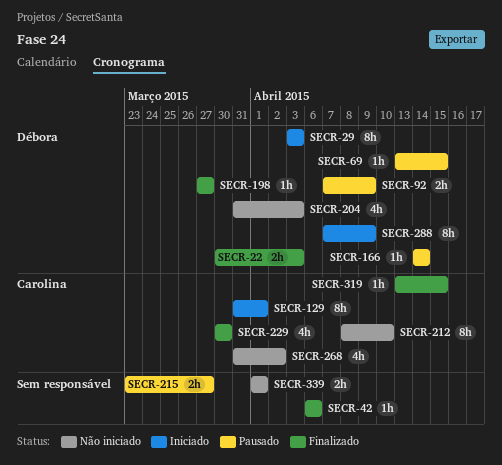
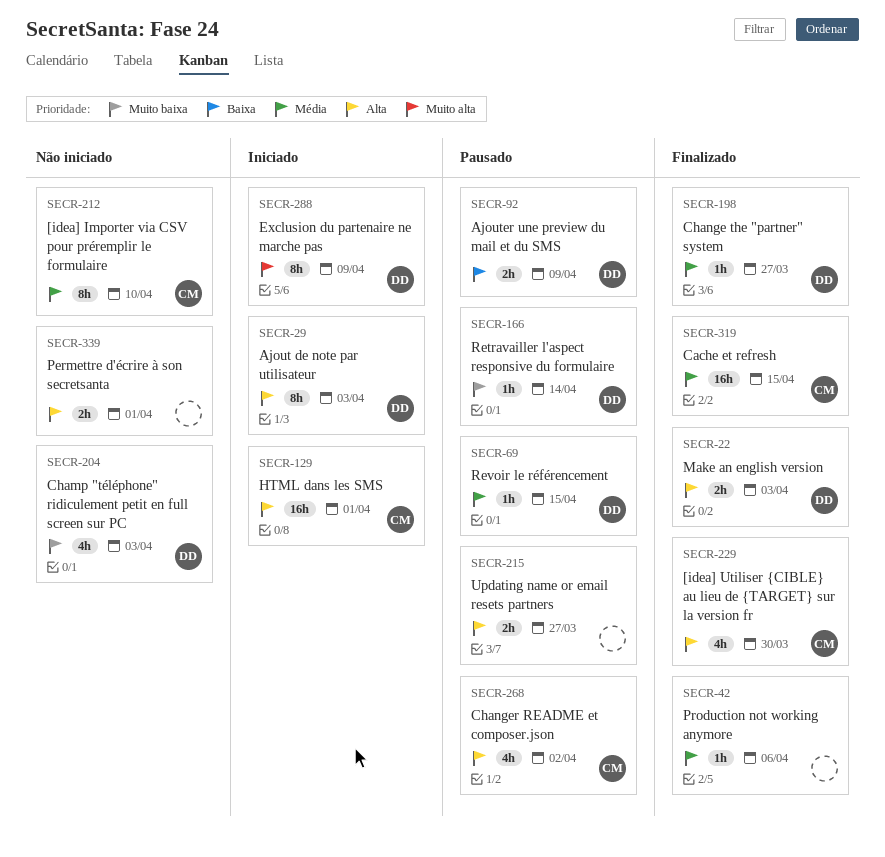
SECR-129, estimate: 8h -> 16h
SECR-268, status: Não iniciado -> Pausado
SECR-319, estimate: 1h -> 16h

